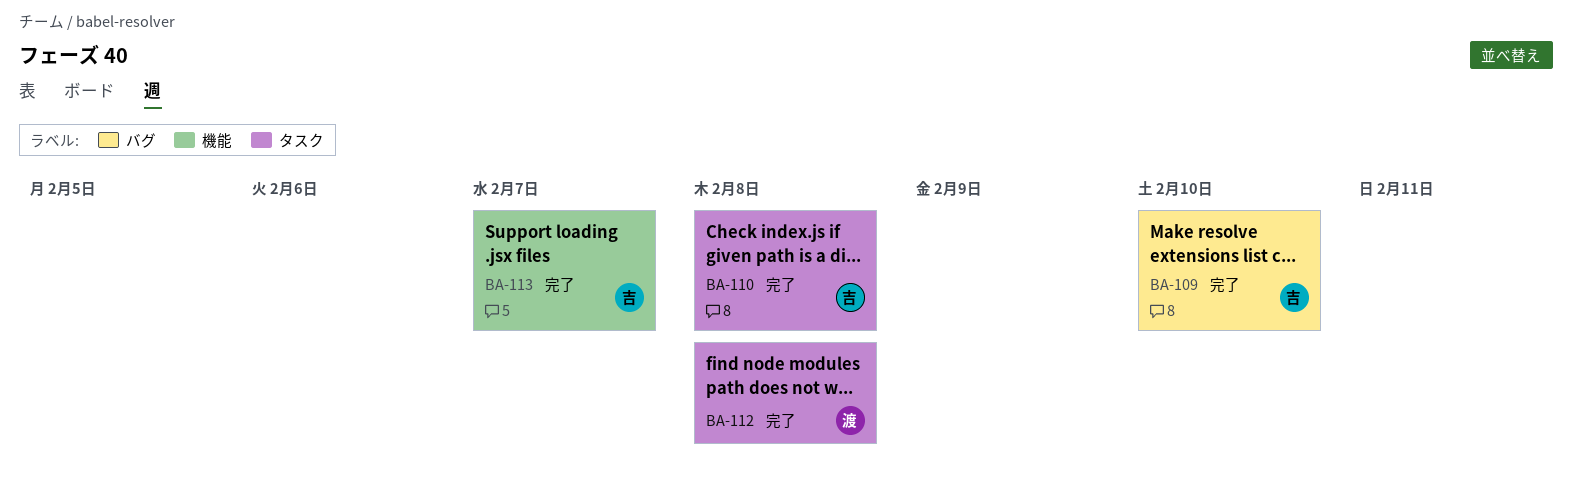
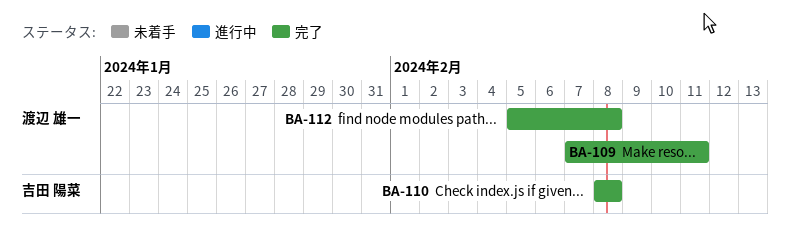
BA-109, owner: 吉田 陽菜 -> 渡辺 雄一
BA-109, due: Feb 10 -> Feb 11
BA-113: present -> none

